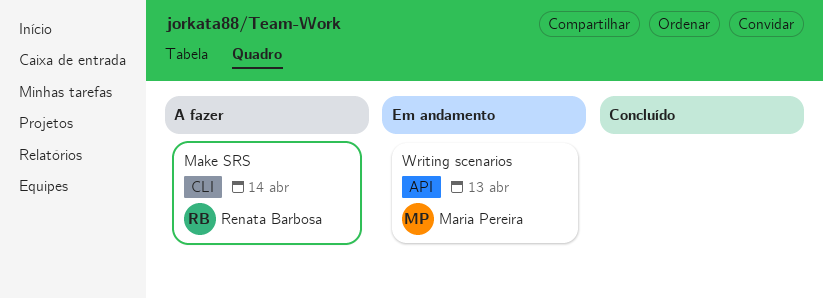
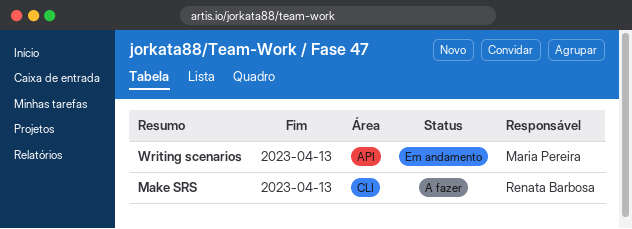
Make SRS, due: Apr 14 -> Apr 13

